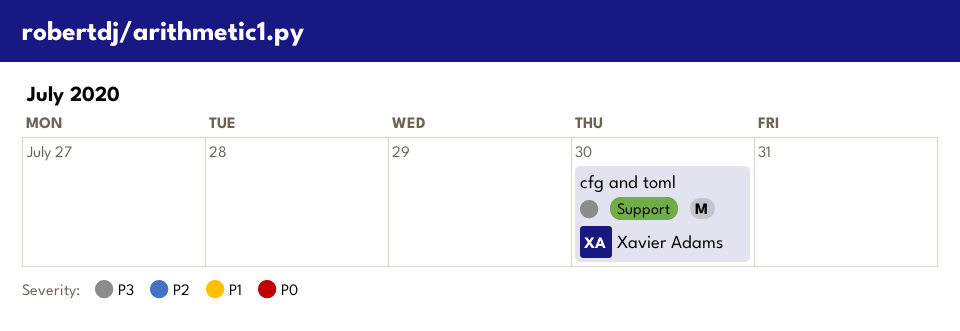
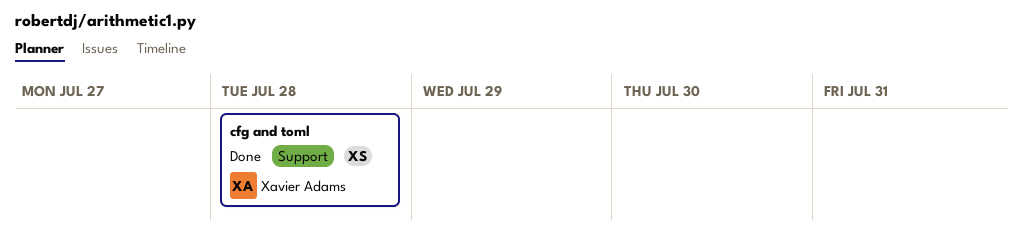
cfg and toml, estimate: M -> XS
cfg and toml, due: Jul 30 -> Jul 28

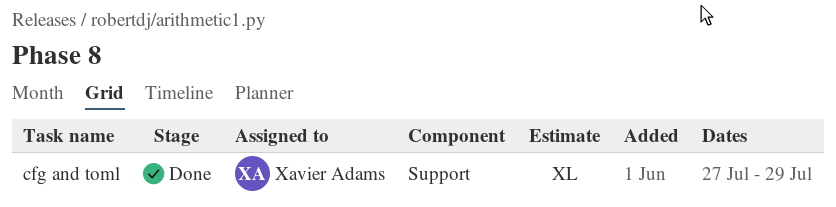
cfg and toml, estimate: XS -> XL
cfg and toml, due: Jul 28 -> Jul 29

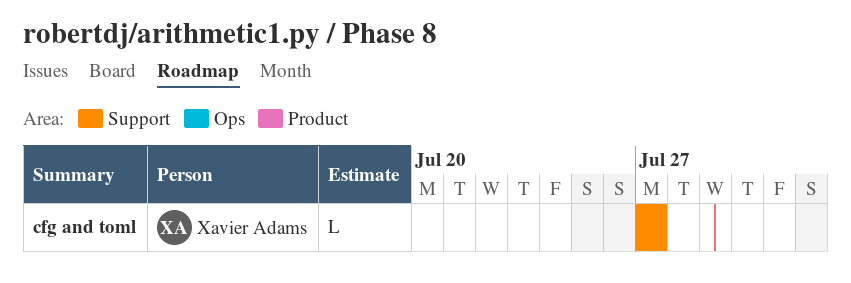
cfg and toml, estimate: XL -> L
cfg and toml, due: Jul 29 -> Jul 27

